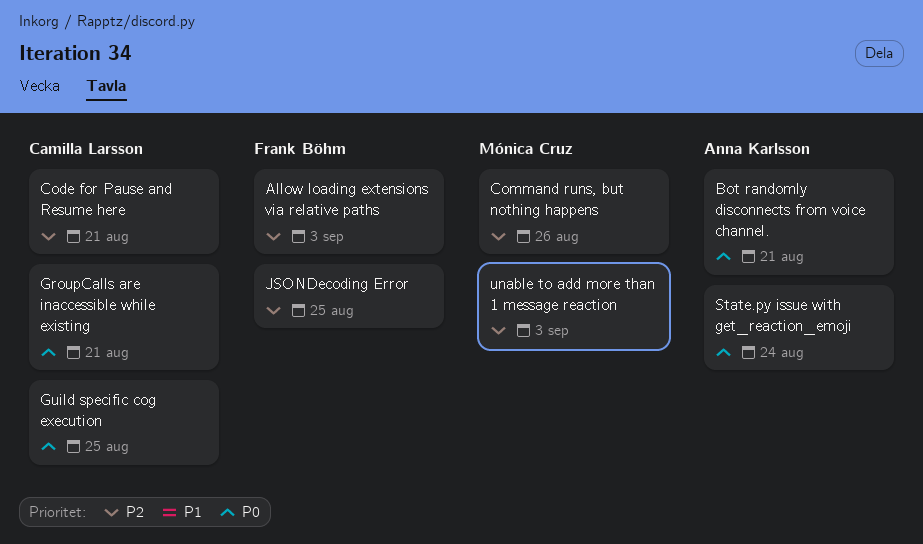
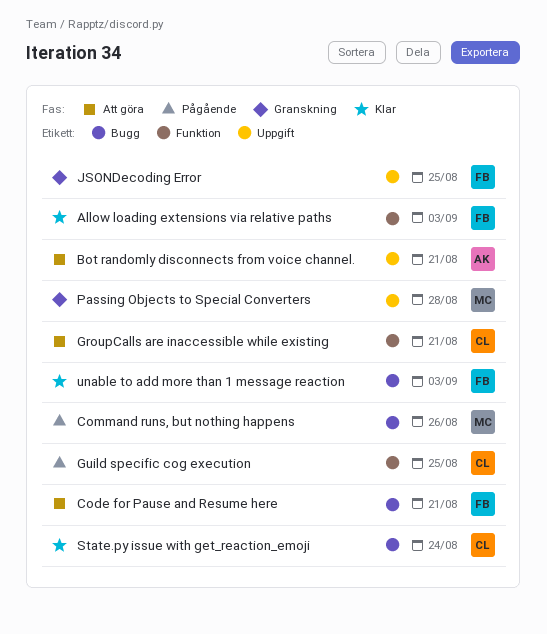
Code for Pause and Resume here, owner: Camilla Larsson -> Frank Böhm
Passing Objects to Special Converters: none -> present
State.py issue with get_reaction_emoji, owner: Anna Karlsson -> Camilla Larsson
unable to add more than 1 message reaction, owner: Mónica Cruz -> Frank Böhm

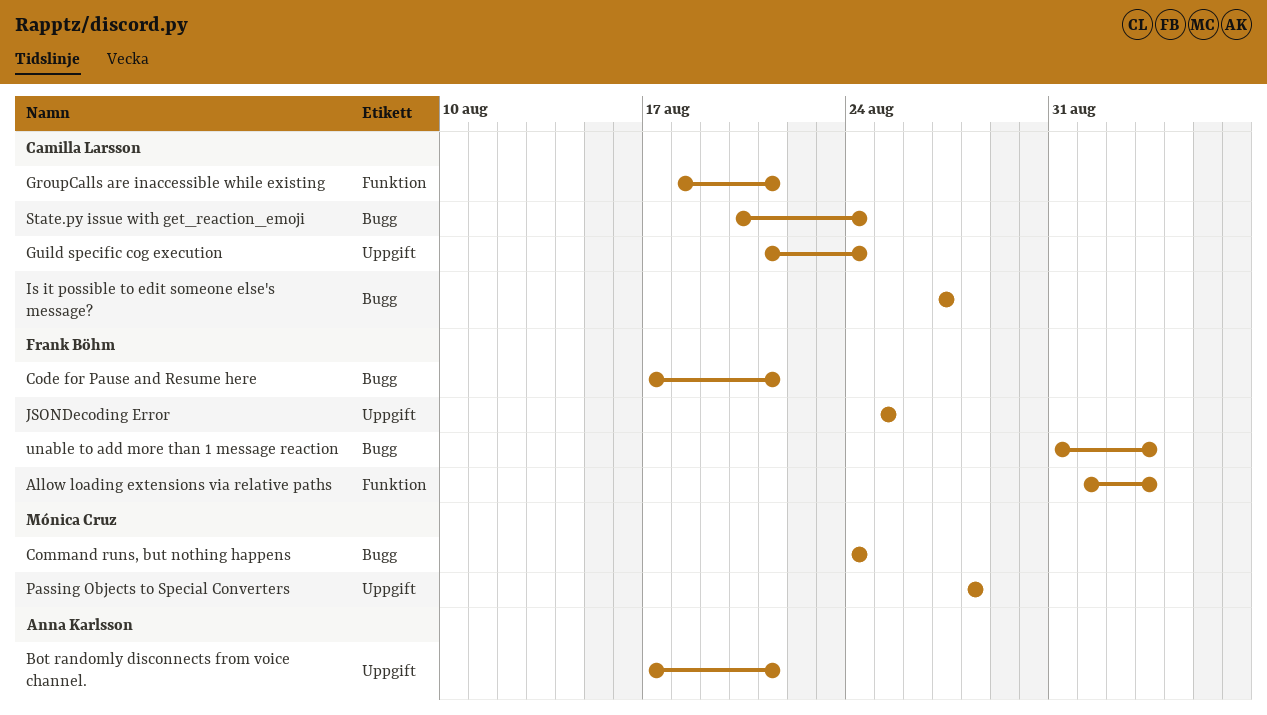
Command runs, but nothing happens, due: Aug 26 -> Aug 24
Guild specific cog execution, label: Funktion -> Uppgift
Guild specific cog execution, due: Aug 25 -> Aug 24
Is it possible to edit someone else's message?: none -> present

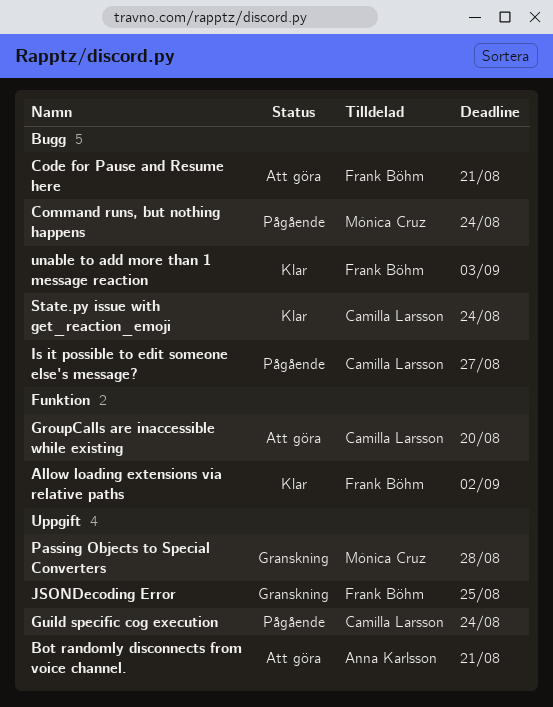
Allow loading extensions via relative paths, due: Sep 3 -> Sep 2
GroupCalls are inaccessible while existing, due: Aug 21 -> Aug 20

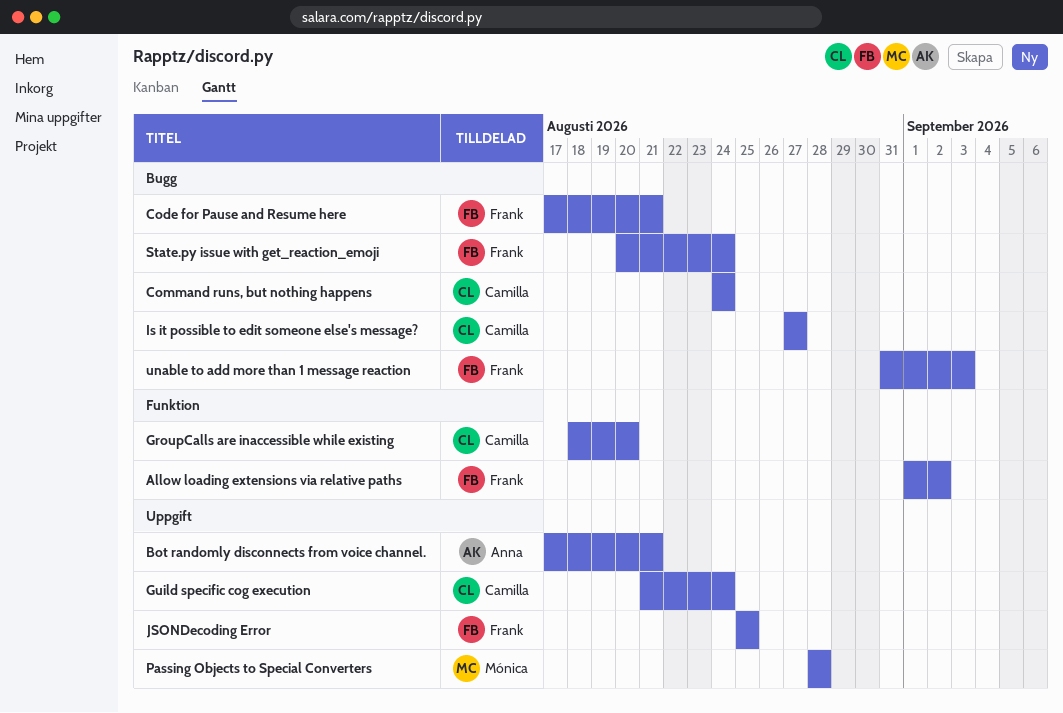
Command runs, but nothing happens, owner: Mónica Cruz -> Camilla Larsson
State.py issue with get_reaction_emoji, owner: Camilla Larsson -> Frank Böhm

